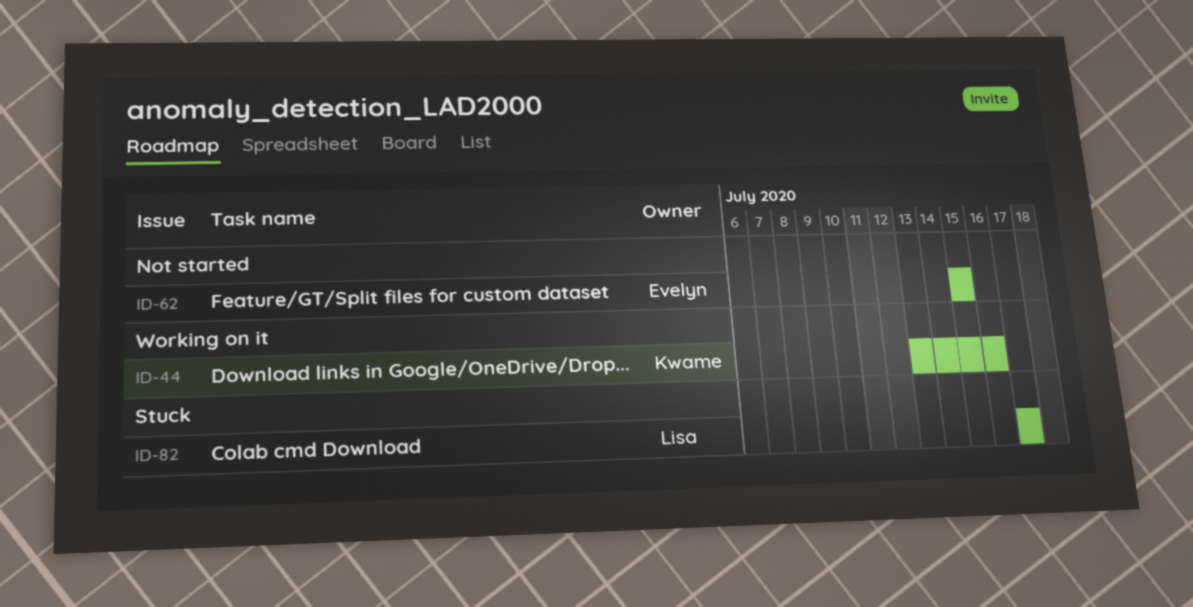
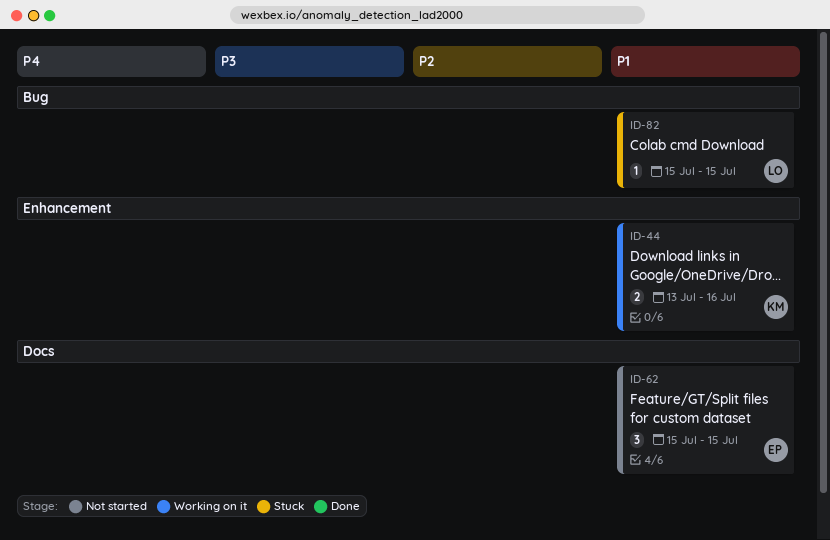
ID-82, start: Jul 17 -> Jul 15
ID-82, due: Jul 17 -> Jul 15

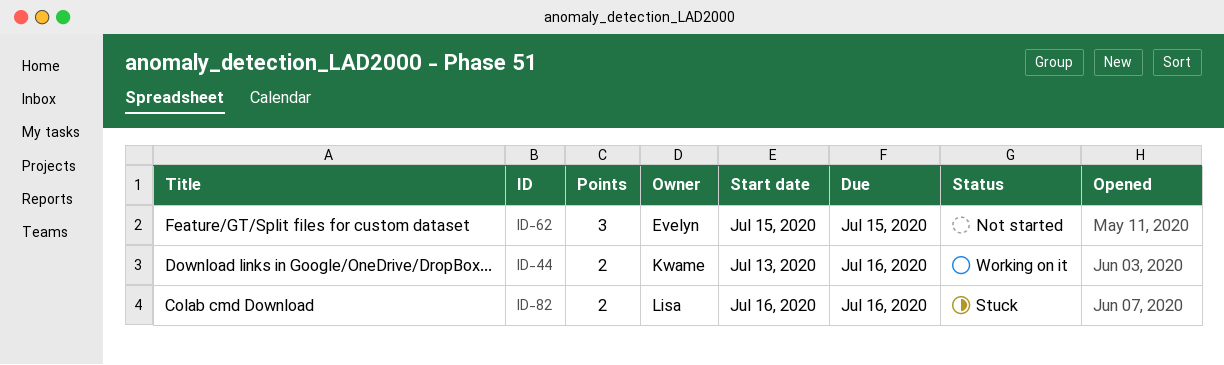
ID-82, estimate: 1 -> 2
ID-82, start: Jul 15 -> Jul 16
ID-82, due: Jul 15 -> Jul 16

